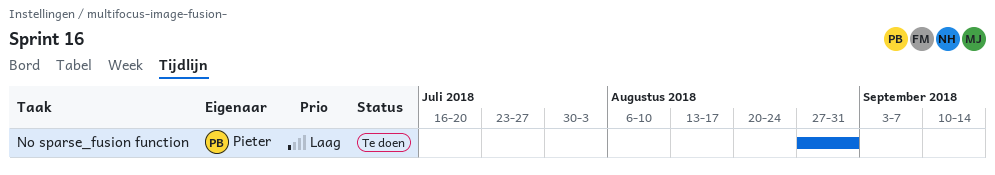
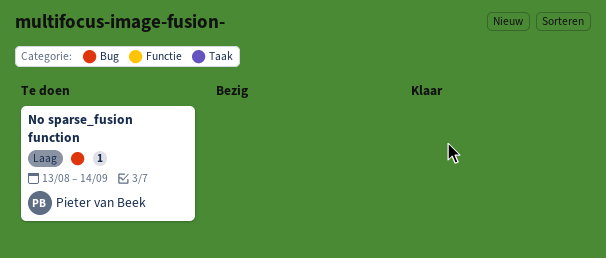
No sparse_fusion function, start: Aug 27 -> Aug 13
No sparse_fusion function, due: Aug 31 -> Sep 14

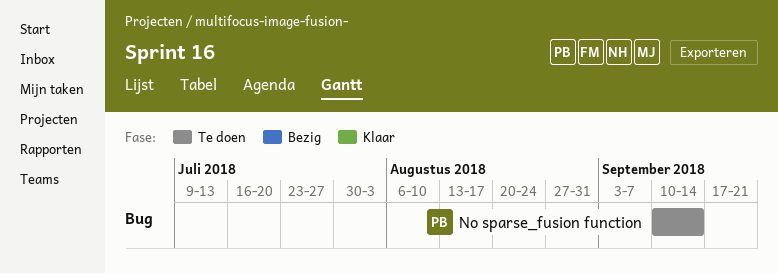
No sparse_fusion function, start: Aug 13 -> Sep 10

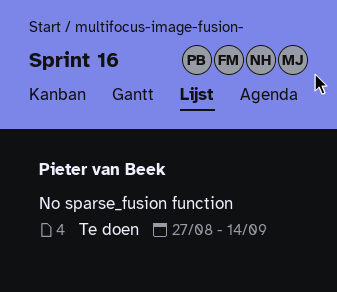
No sparse_fusion function, start: Sep 10 -> Aug 27

